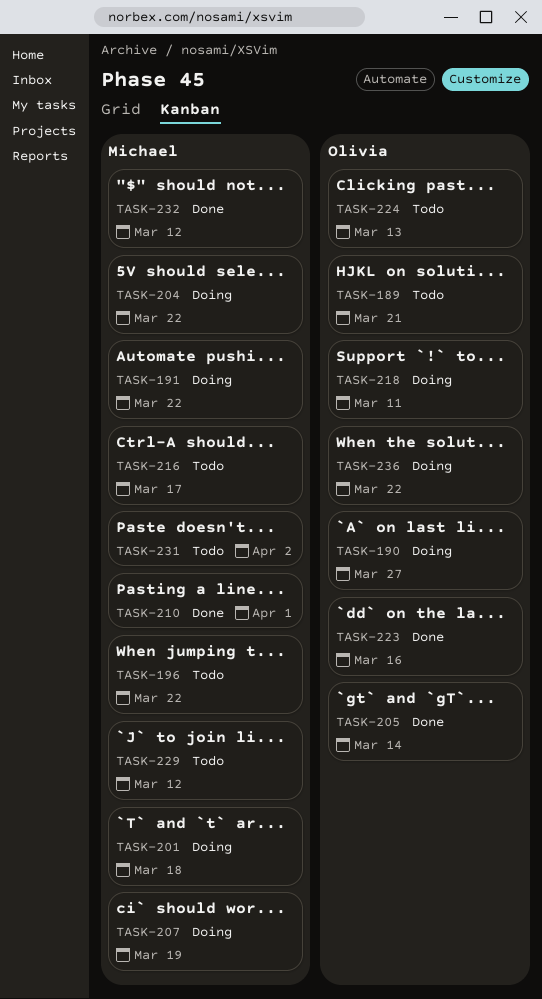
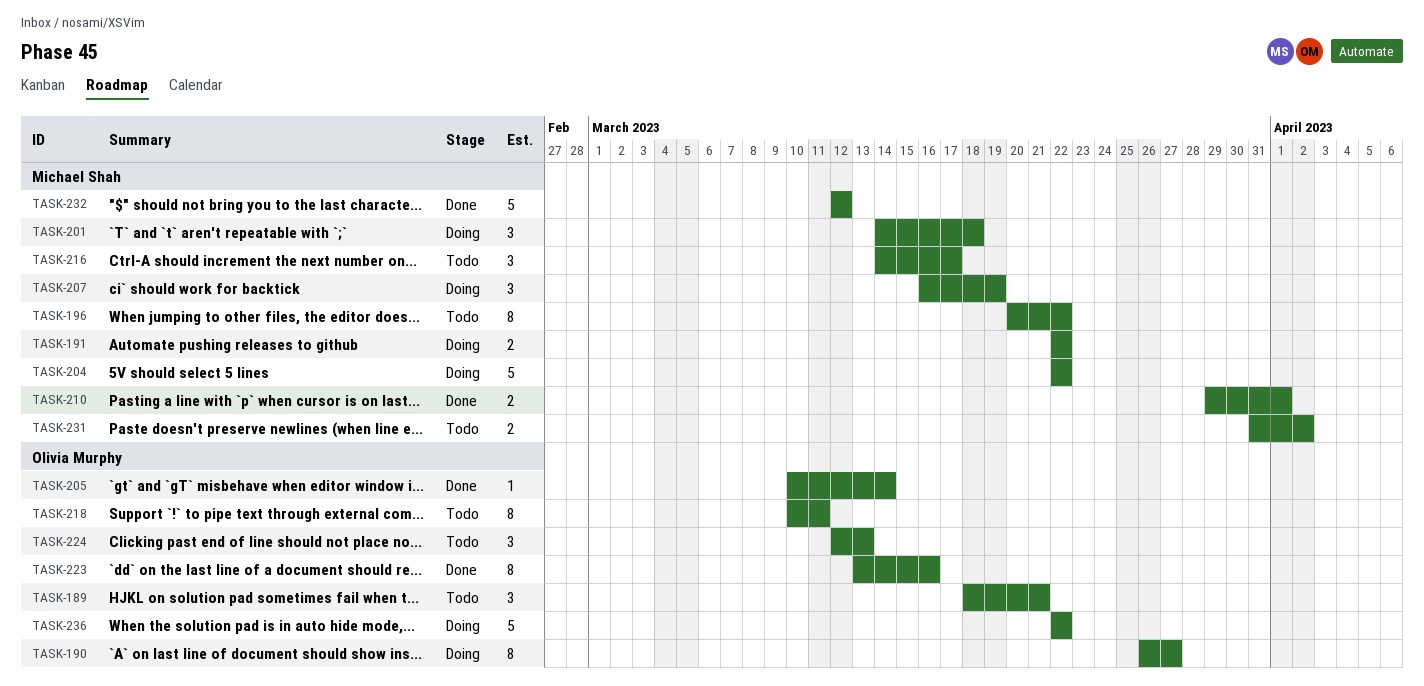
TASK-218, status: Doing -> Todo
TASK-229: present -> none

